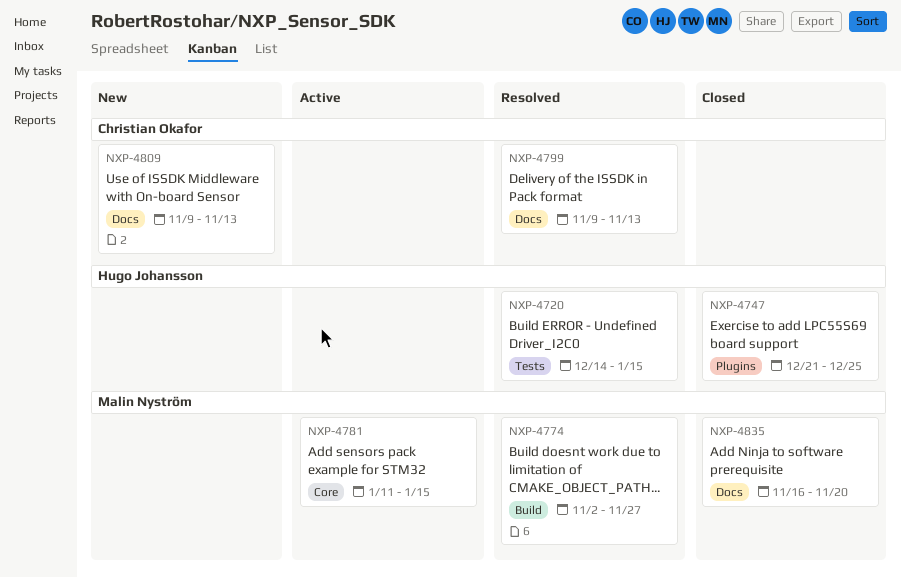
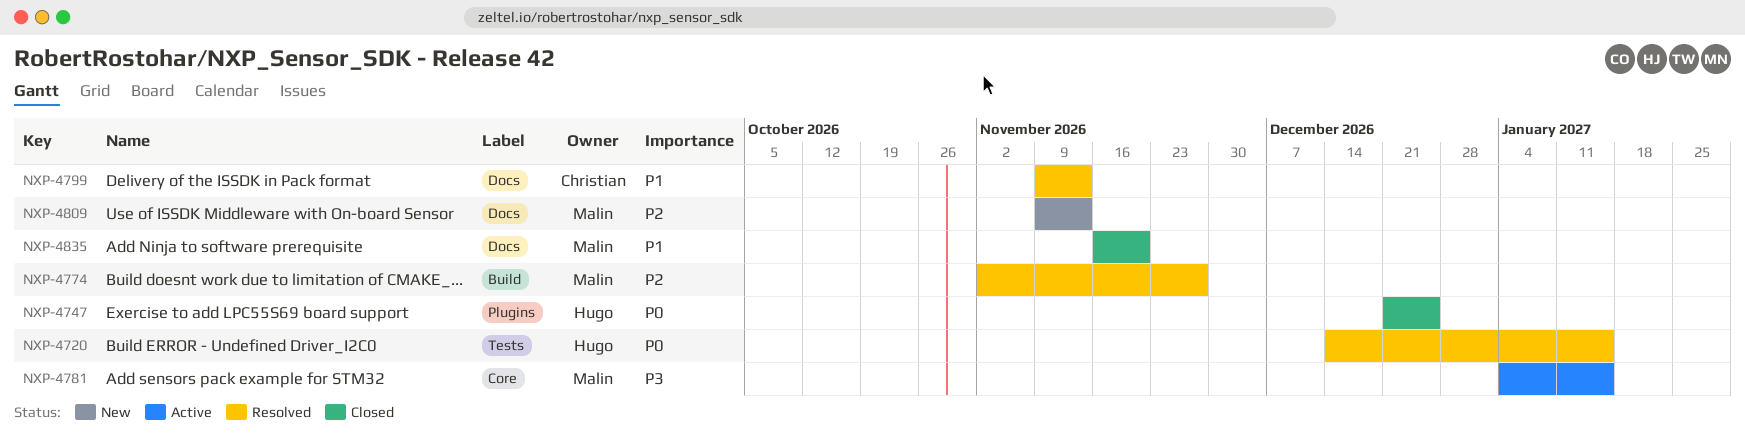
NXP-4781, start: Jan 11 -> Jan 4
NXP-4809, owner: Christian Okafor -> Malin Nyström

